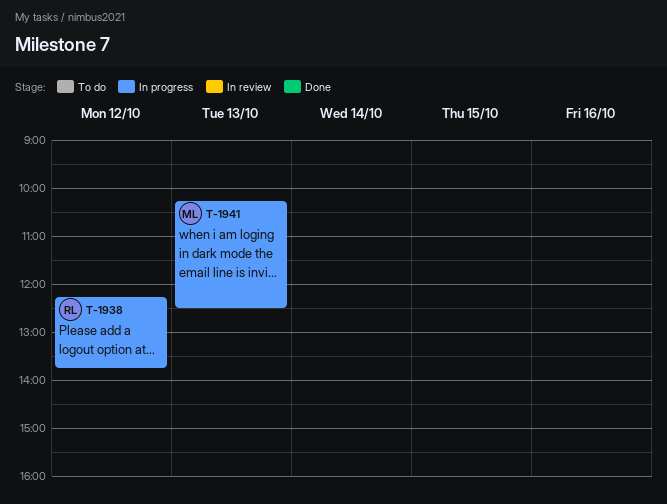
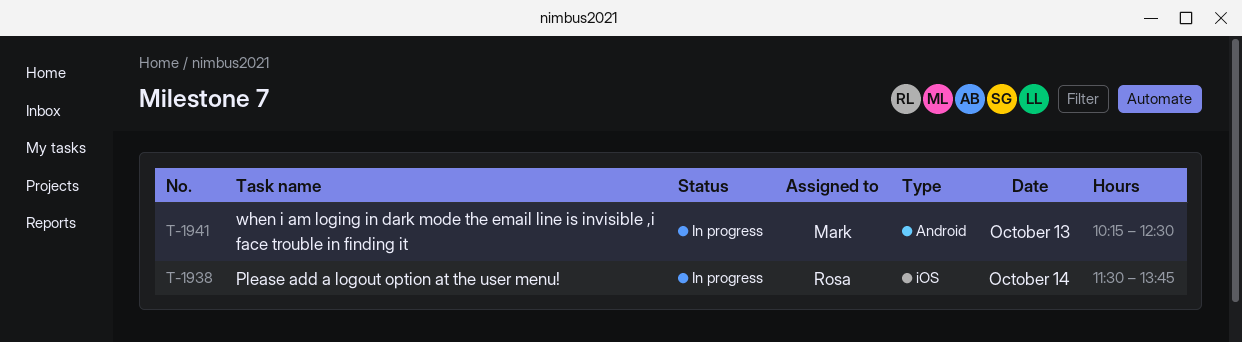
T-1938, day: Oct 12 -> Oct 14
T-1938, begins: 12:15 -> 11:30

